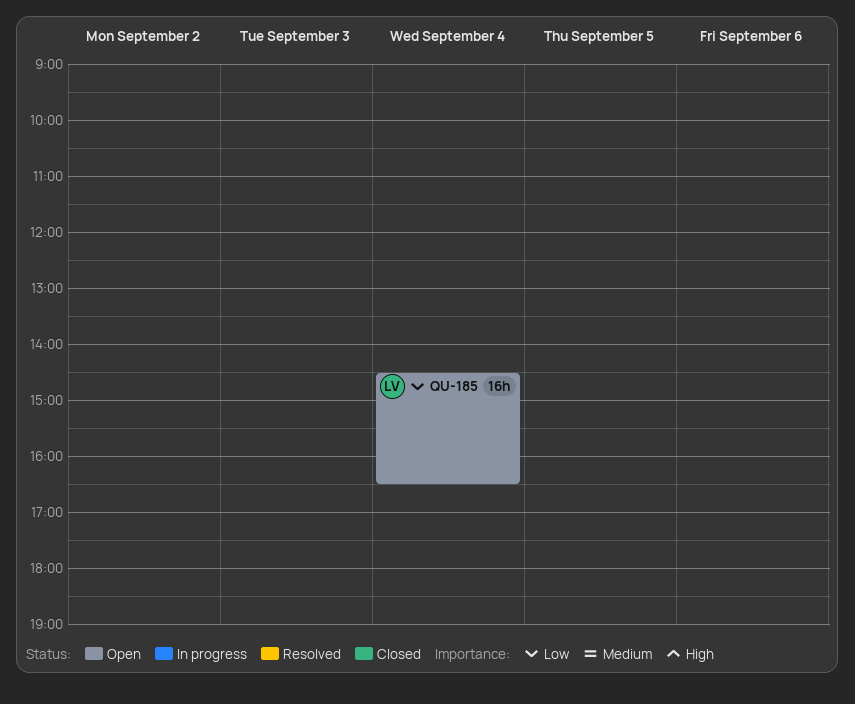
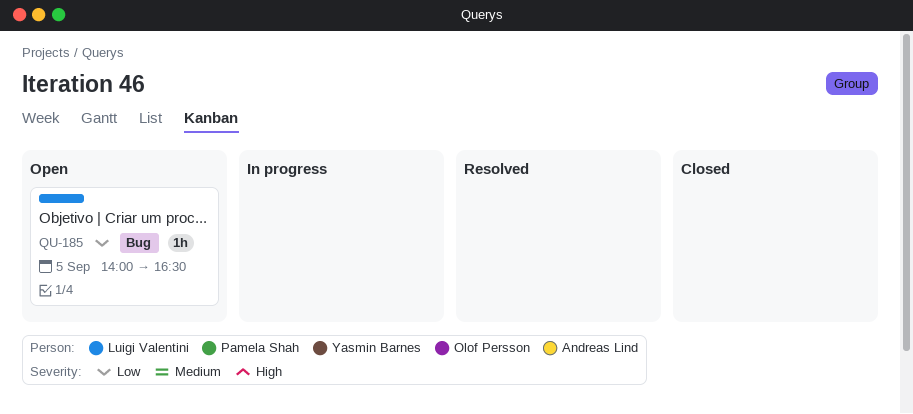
QU-185, estimate: 16h -> 1h
QU-185, day: Sep 4 -> Sep 5
QU-185, begins: 14:30 -> 14:00

